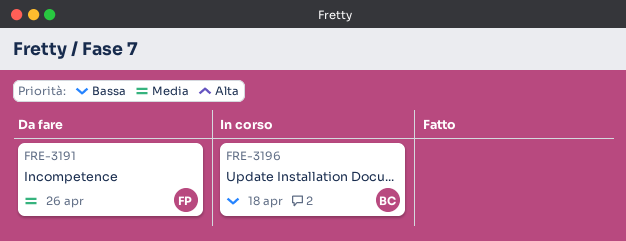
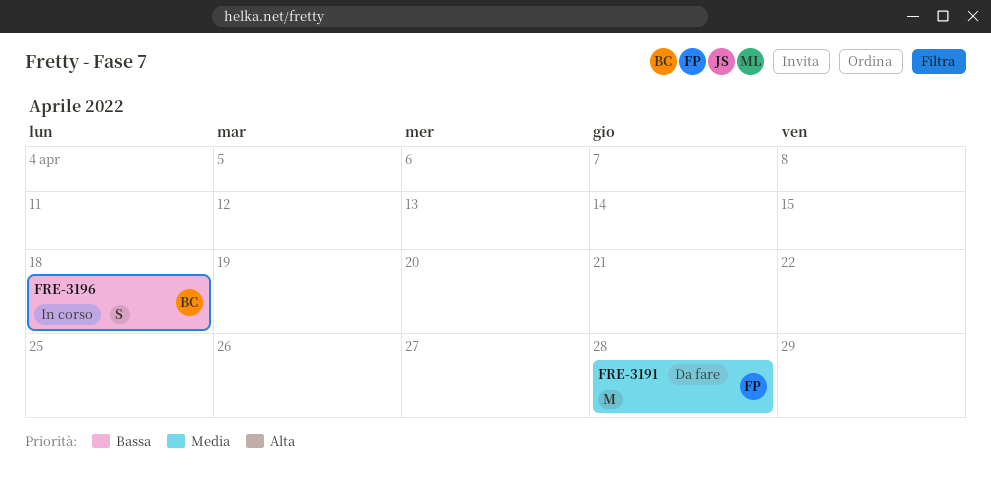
FRE-3191, due: Apr 26 -> Apr 28

